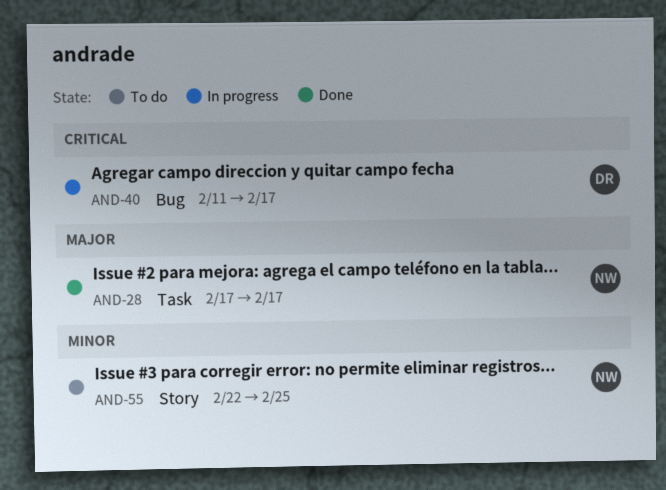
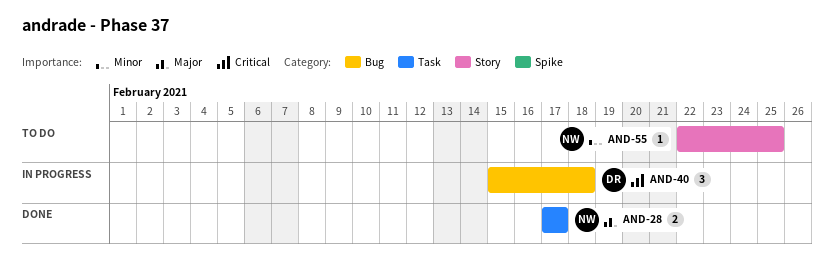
AND-40, start: Feb 11 -> Feb 15
AND-40, due: Feb 17 -> Feb 18

